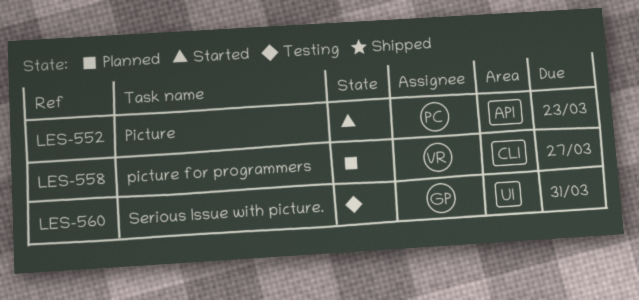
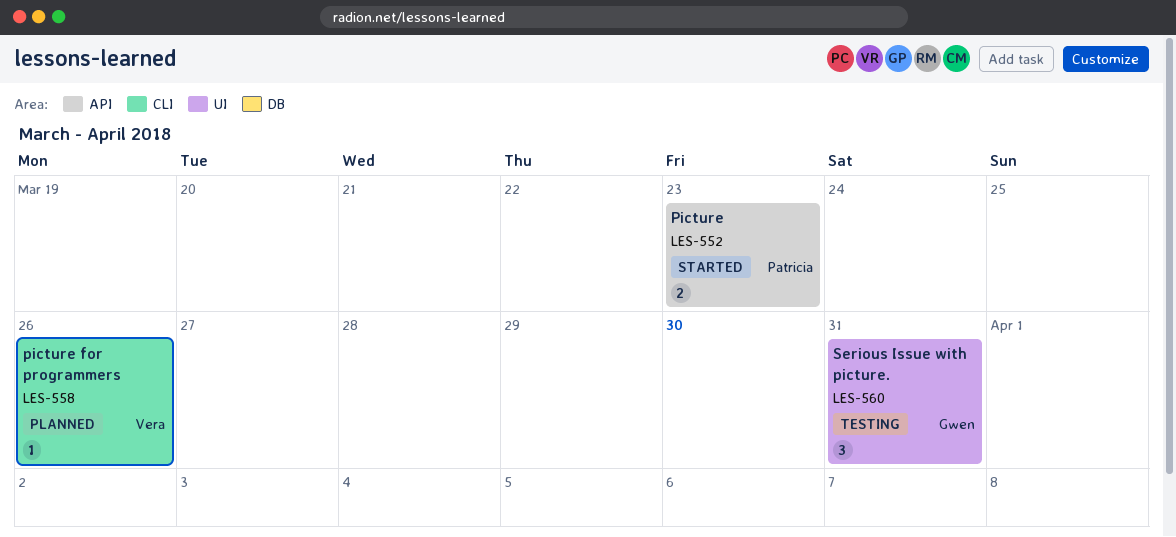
LES-558, due: Mar 27 -> Mar 26

